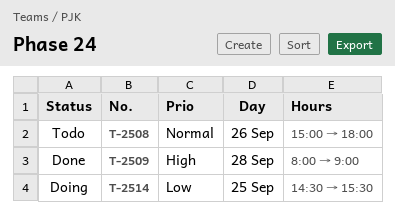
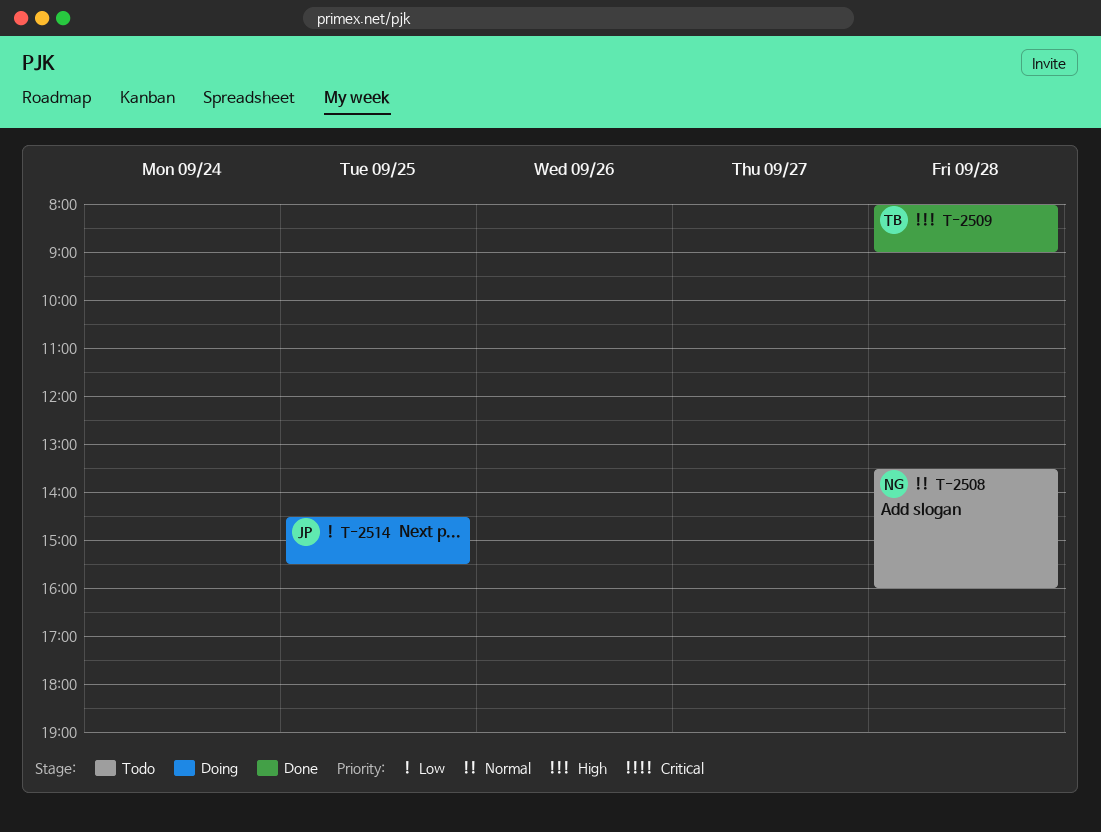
T-2508, day: Sep 26 -> Sep 28
T-2508, begins: 15:00 -> 13:30
T-2508, ends: 18:00 -> 16:00

